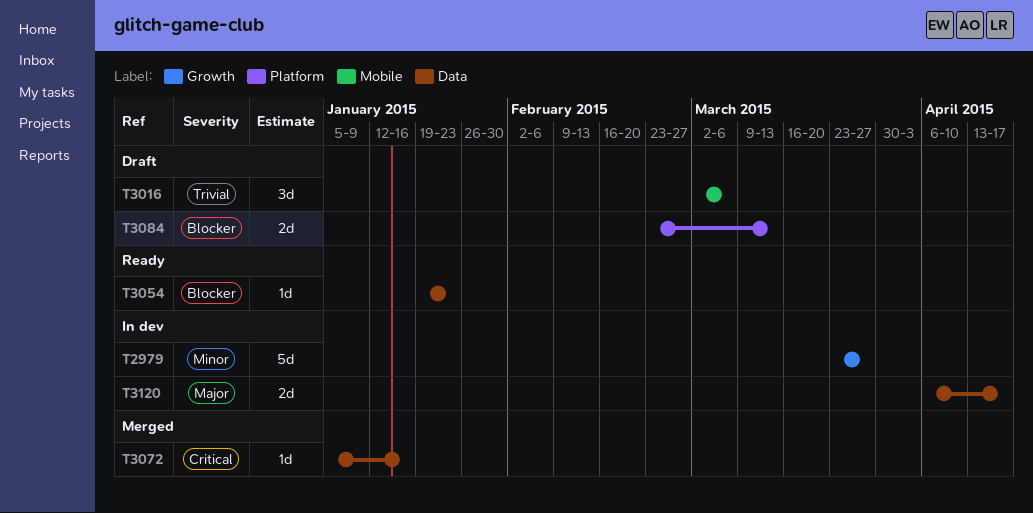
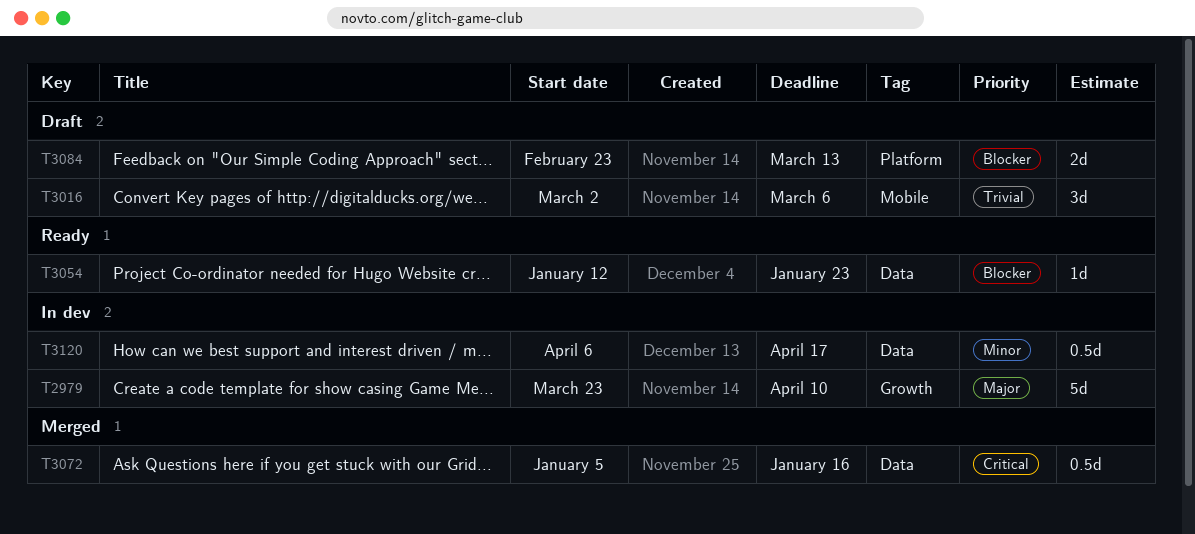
T2979, priority: Minor -> Major
T2979, due: Mar 27 -> Apr 10
T3054, start: Jan 19 -> Jan 12
T3072, estimate: 1d -> 0.5d
T3120, priority: Major -> Minor
T3120, estimate: 2d -> 0.5d

